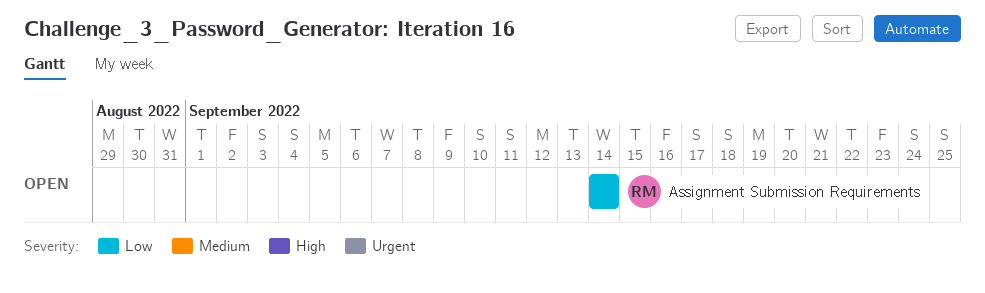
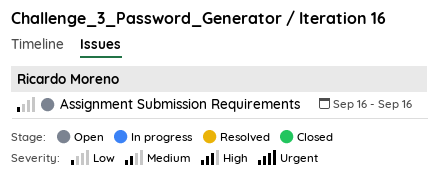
Assignment Submission Requirements, start: Sep 14 -> Sep 16
Assignment Submission Requirements, due: Sep 14 -> Sep 16

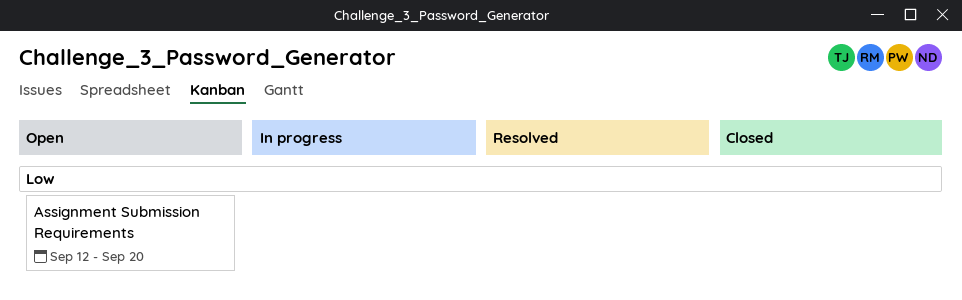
Assignment Submission Requirements, start: Sep 16 -> Sep 12
Assignment Submission Requirements, due: Sep 16 -> Sep 20

